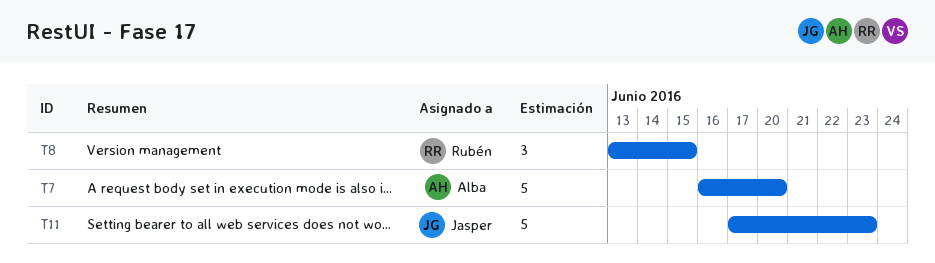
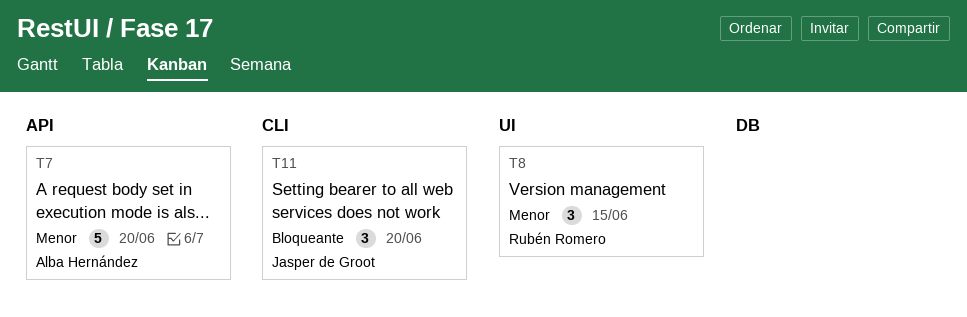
T11, estimate: 5 -> 3
T11, due: Jun 23 -> Jun 20

